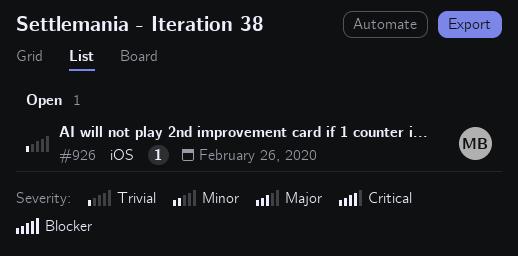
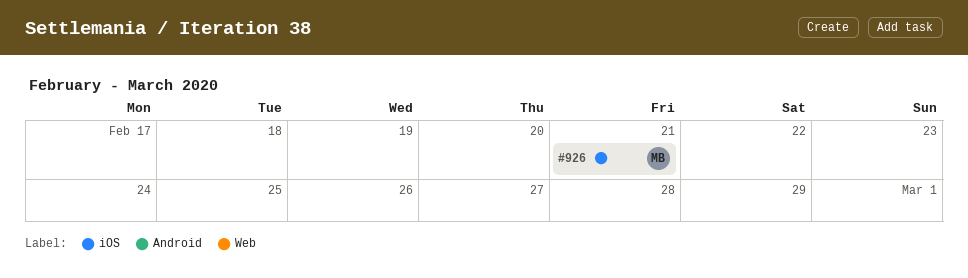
#926, due: Feb 26 -> Feb 21

